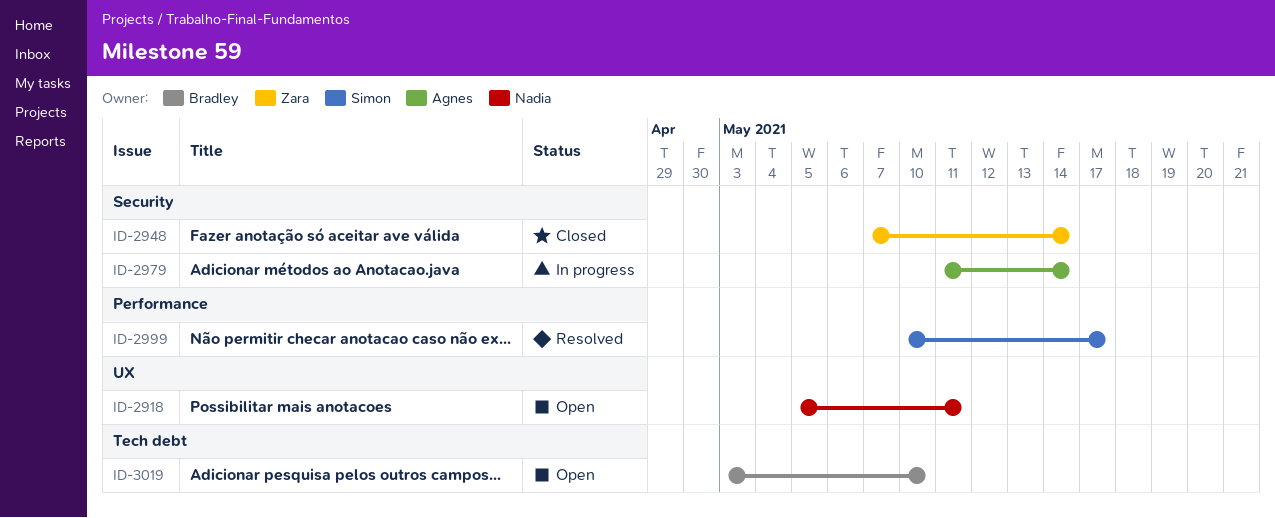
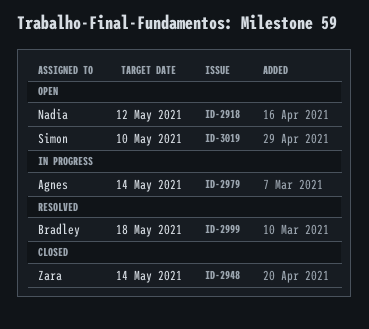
ID-2918, due: May 11 -> May 12
ID-2999, owner: Simon -> Bradley
ID-2999, due: May 17 -> May 18
ID-3019, owner: Bradley -> Simon

